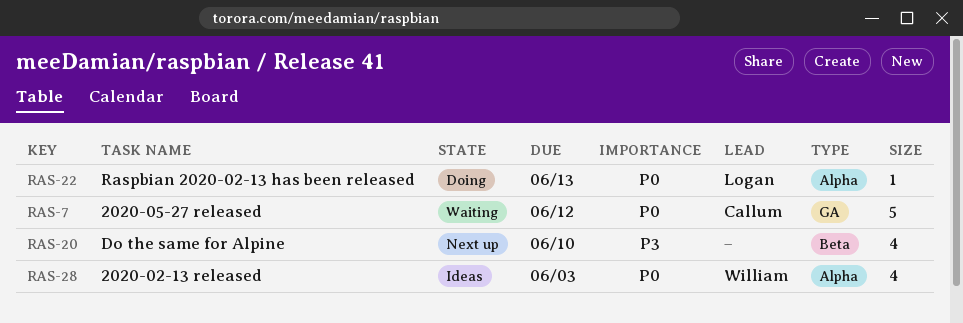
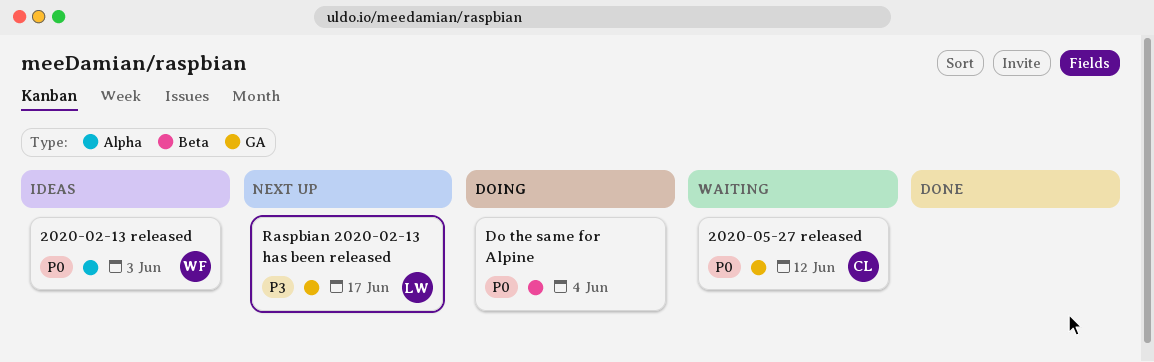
Do the same for Alpine, status: Next up -> Doing
Do the same for Alpine, priority: P3 -> P0
Do the same for Alpine, due: Jun 10 -> Jun 4
Raspbian 2020-02-13 has been released, status: Doing -> Next up
Raspbian 2020-02-13 has been released, priority: P0 -> P3
Raspbian 2020-02-13 has been released, label: Alpha -> GA
Raspbian 2020-02-13 has been released, due: Jun 13 -> Jun 17

